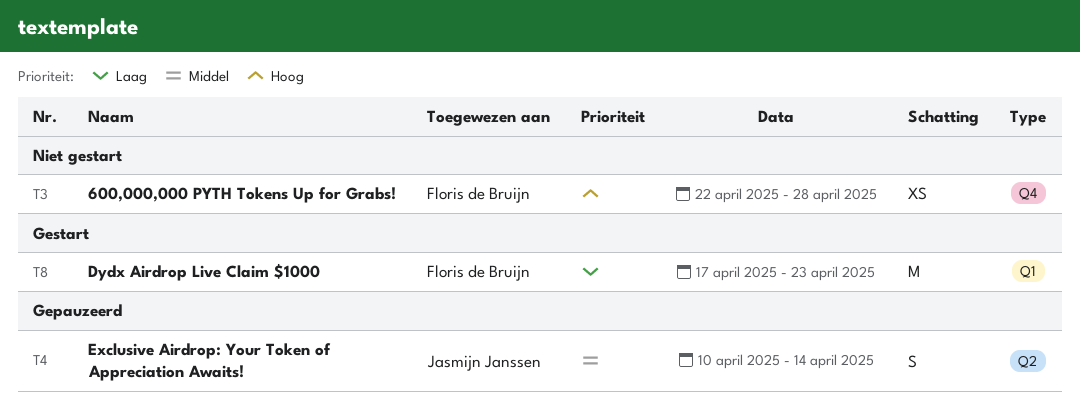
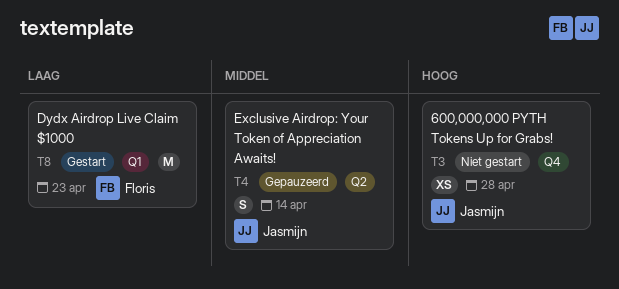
T3, owner: Floris de Bruijn -> Jasmijn Janssen

